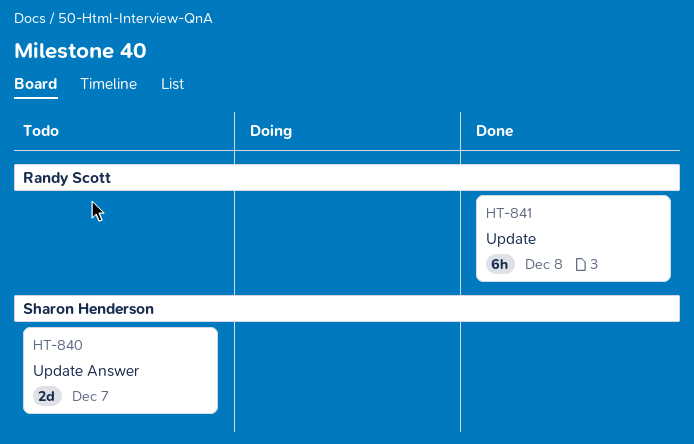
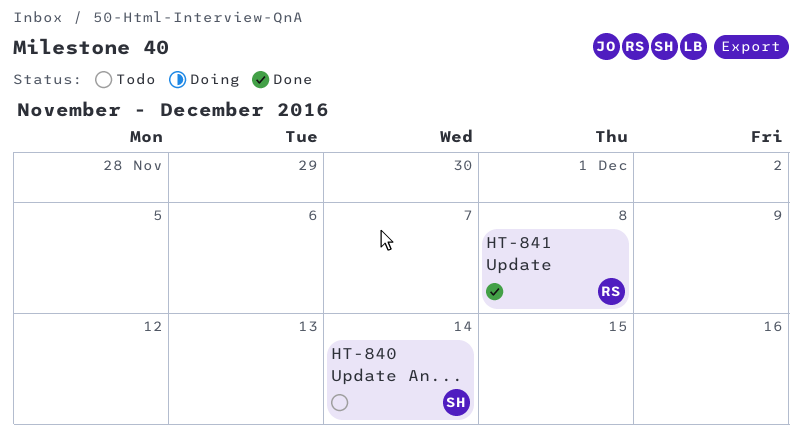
HT-840, due: Dec 7 -> Dec 14

